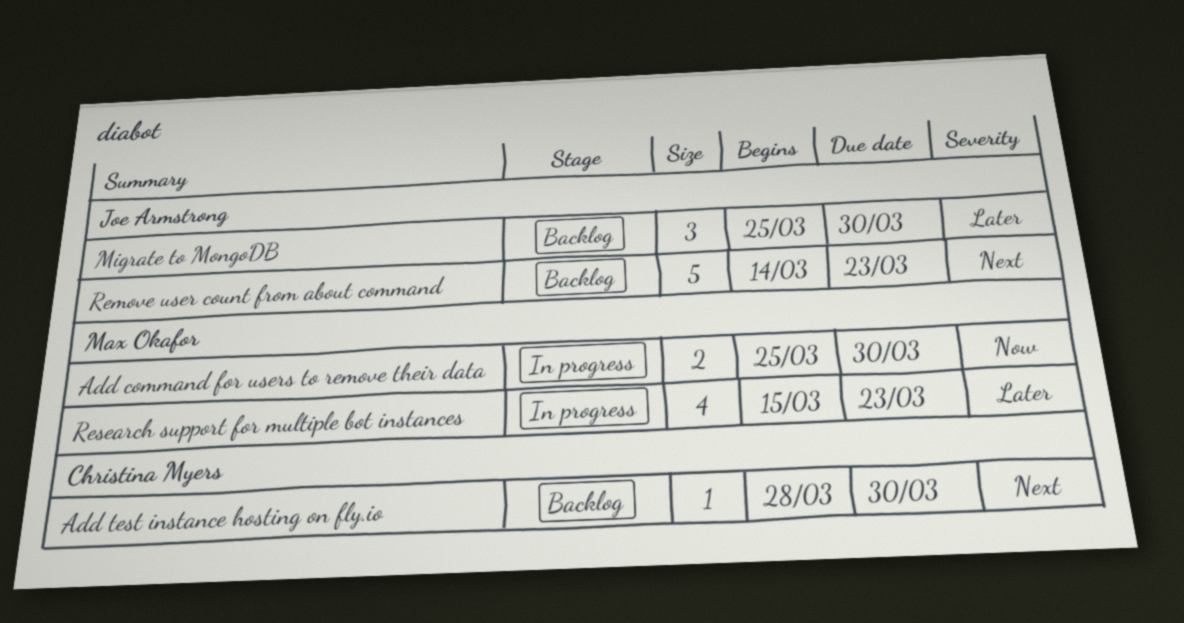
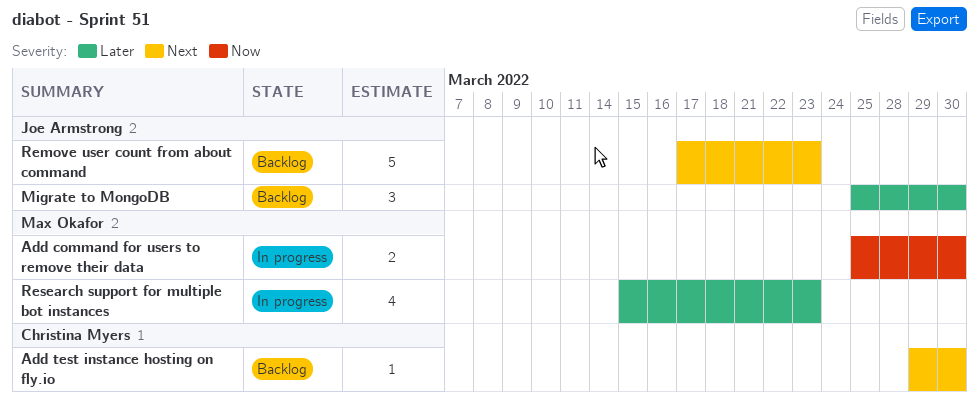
Add test instance hosting on fly.io, start: Mar 28 -> Mar 29
Remove user count from about command, start: Mar 14 -> Mar 17

